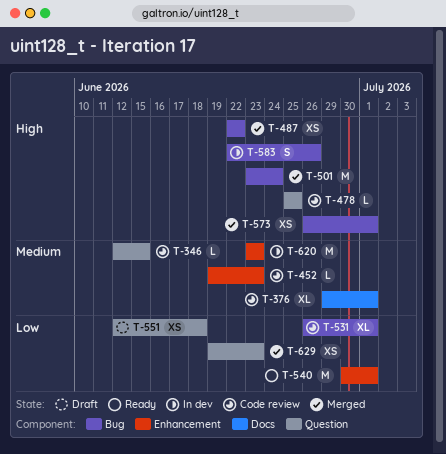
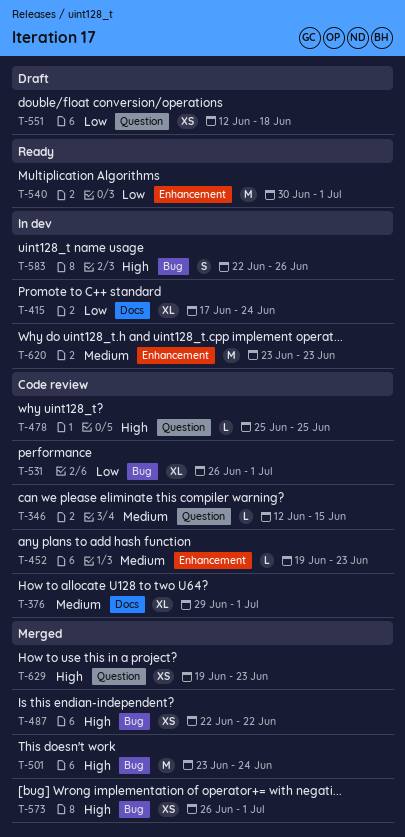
T-415: none -> present
T-629, priority: Low -> High

